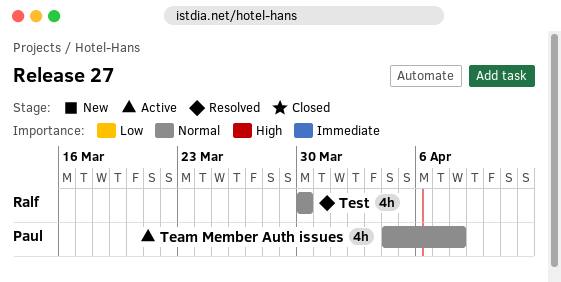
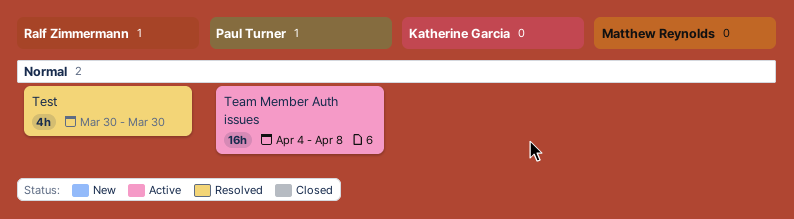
Team Member Auth issues, estimate: 4h -> 16h

